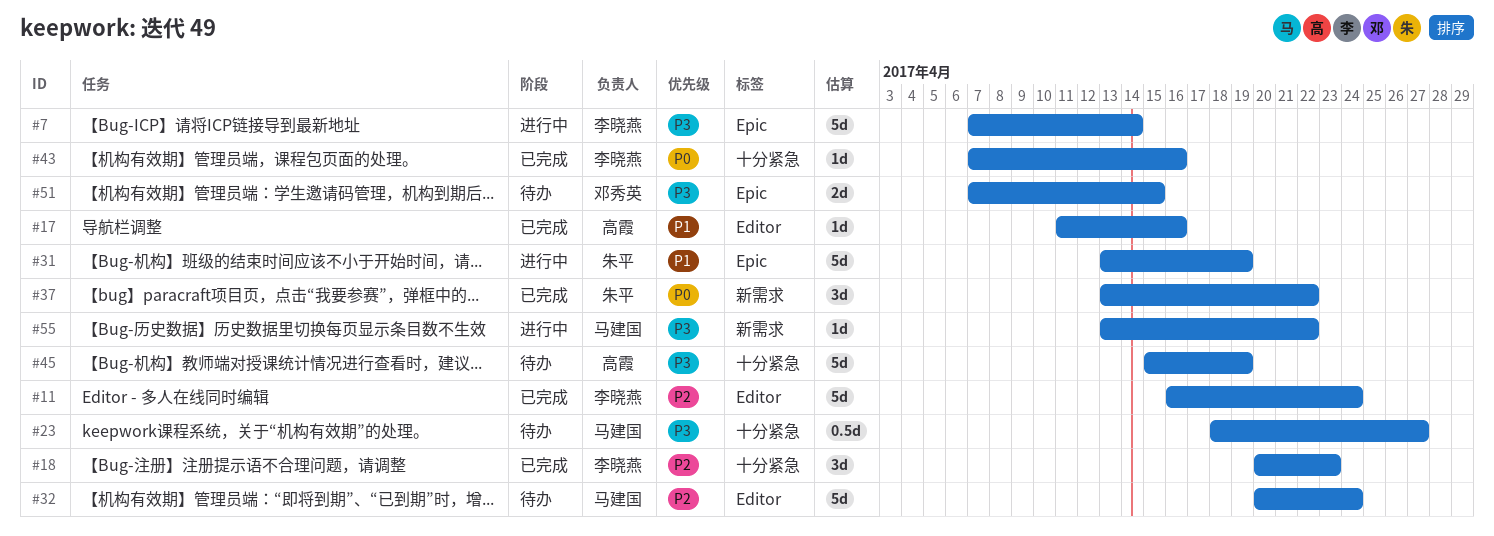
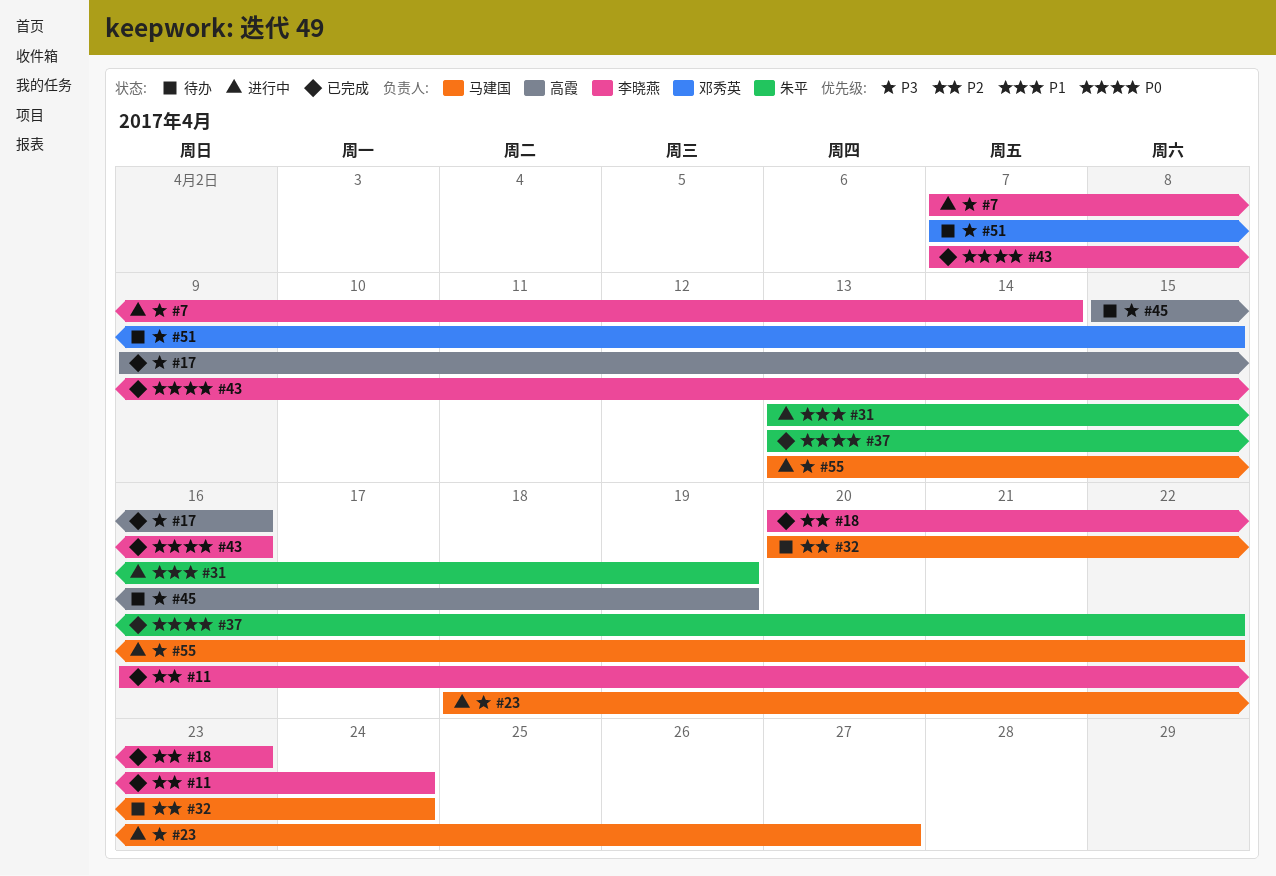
#17, priority: P1 -> P3
#17, start: Apr 11 -> Apr 9
#23, status: 待办 -> 进行中

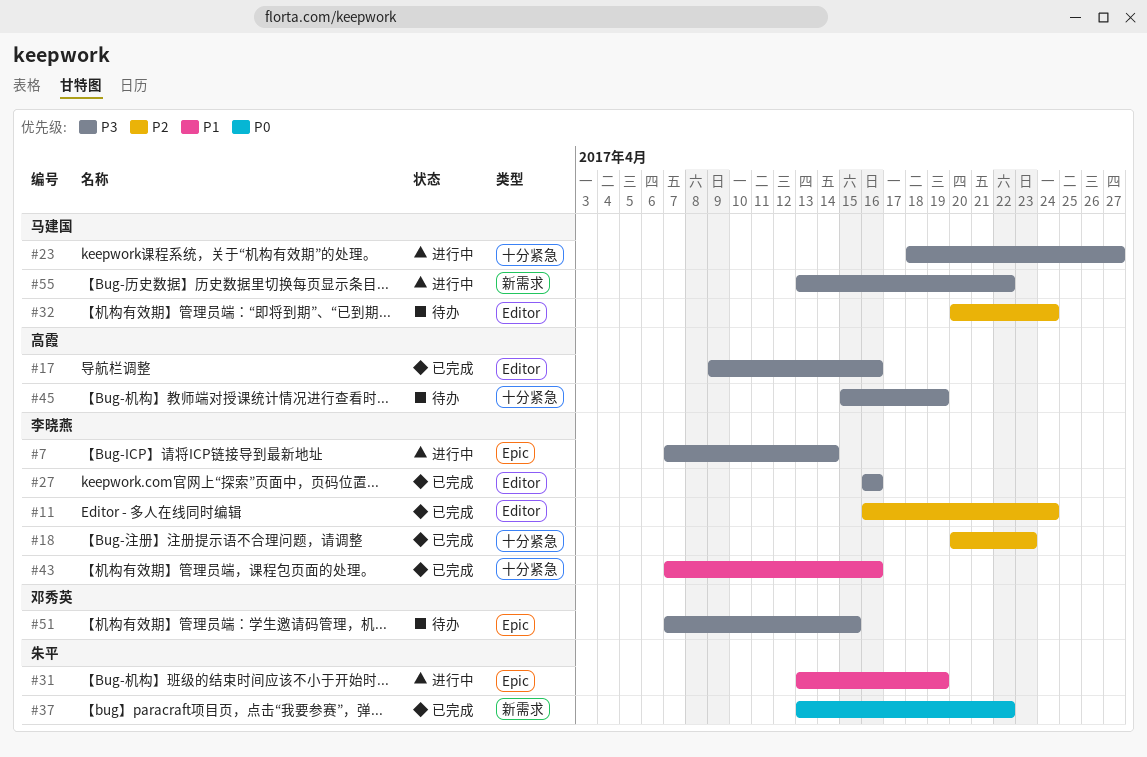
#27: none -> present
#43, priority: P0 -> P1

